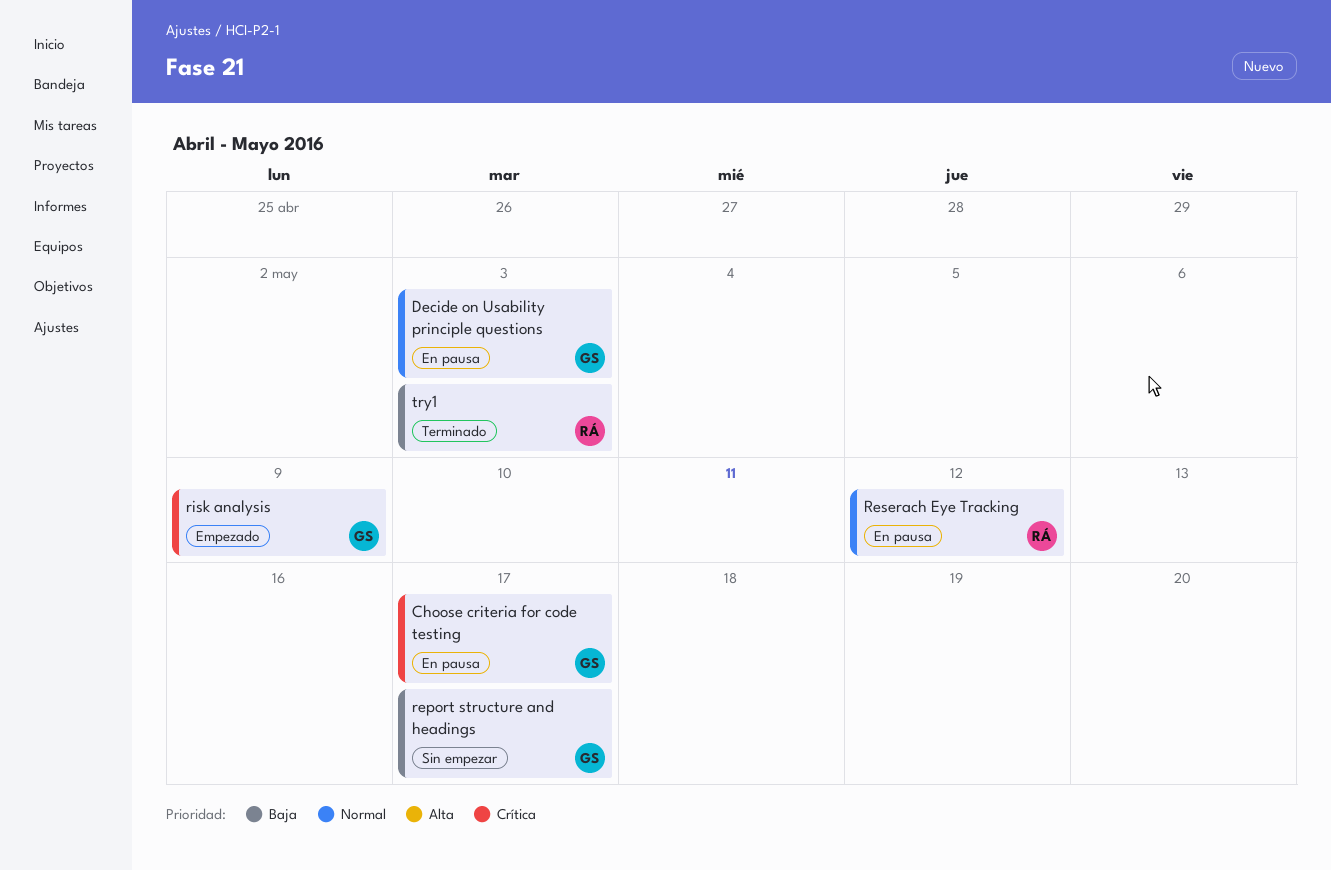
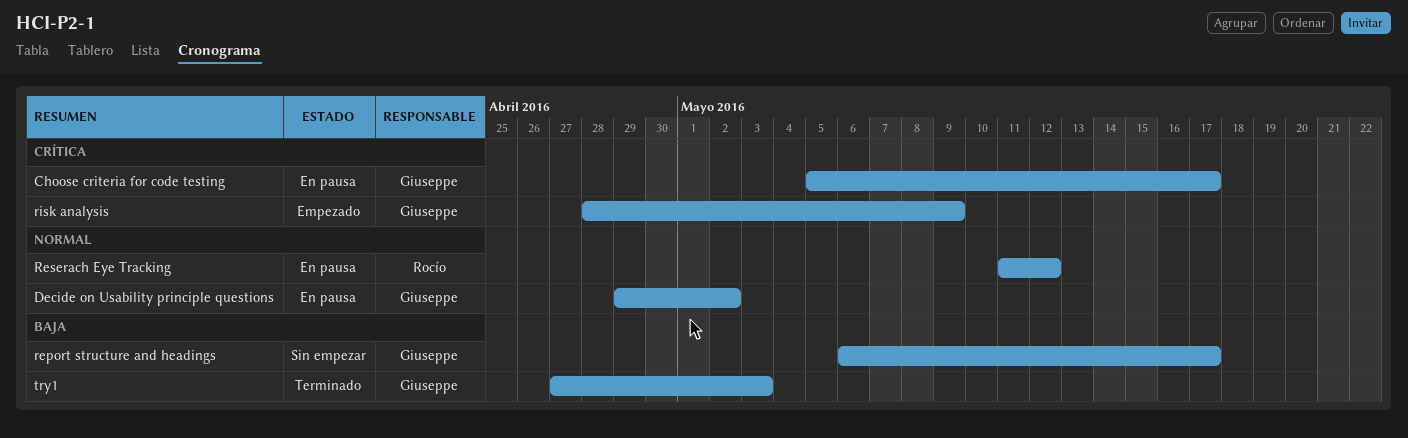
Decide on Usability principle questions, due: May 3 -> May 2
try1, owner: Rocío -> Giuseppe

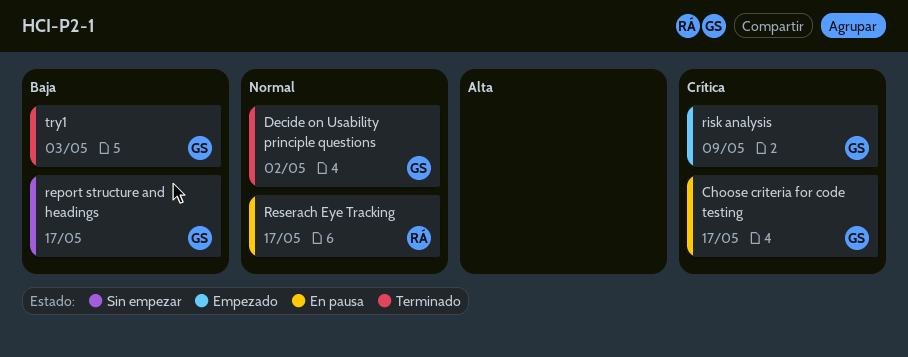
Decide on Usability principle questions, status: En pausa -> Terminado
Reserach Eye Tracking, due: May 12 -> May 17

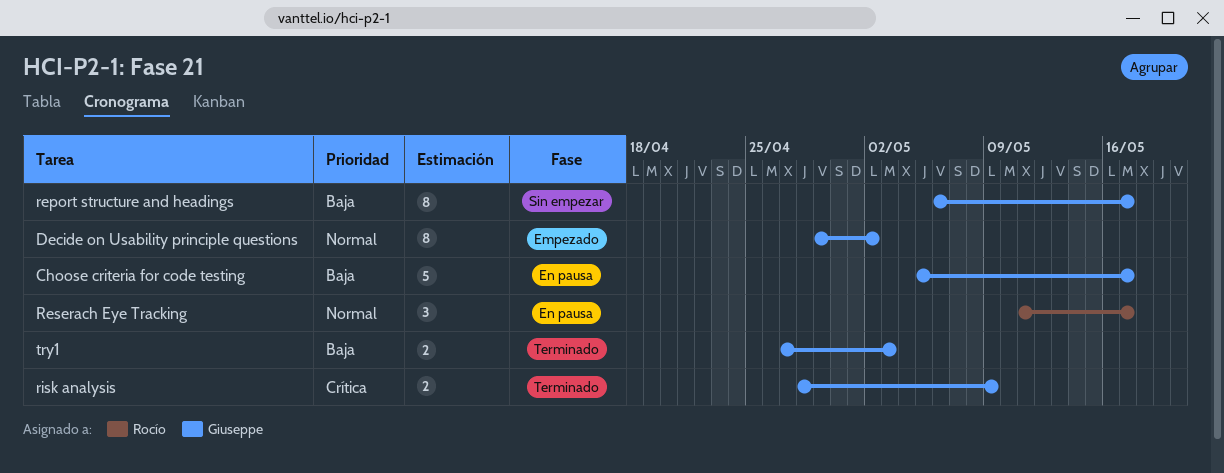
Choose criteria for code testing, priority: Crítica -> Baja
Decide on Usability principle questions, status: Terminado -> Empezado
risk analysis, status: Empezado -> Terminado

